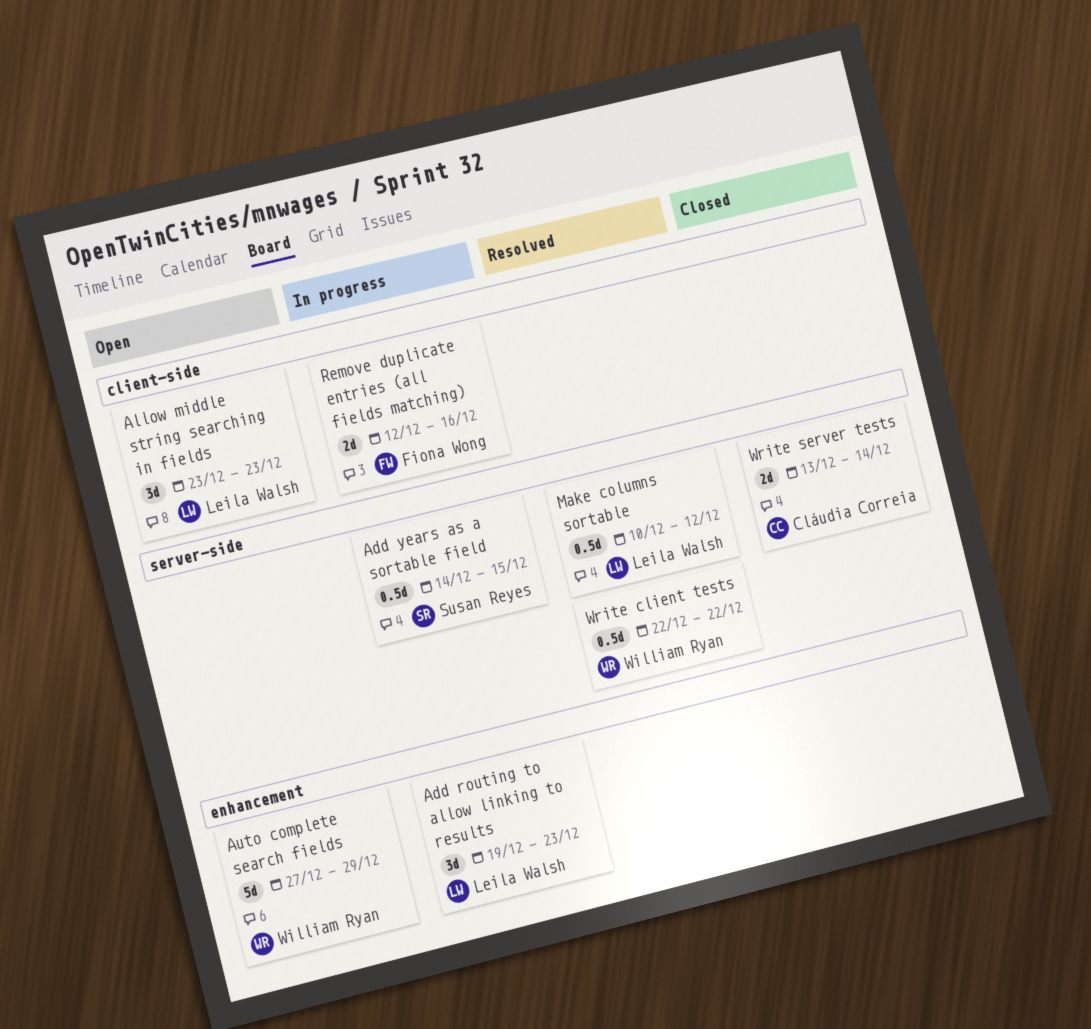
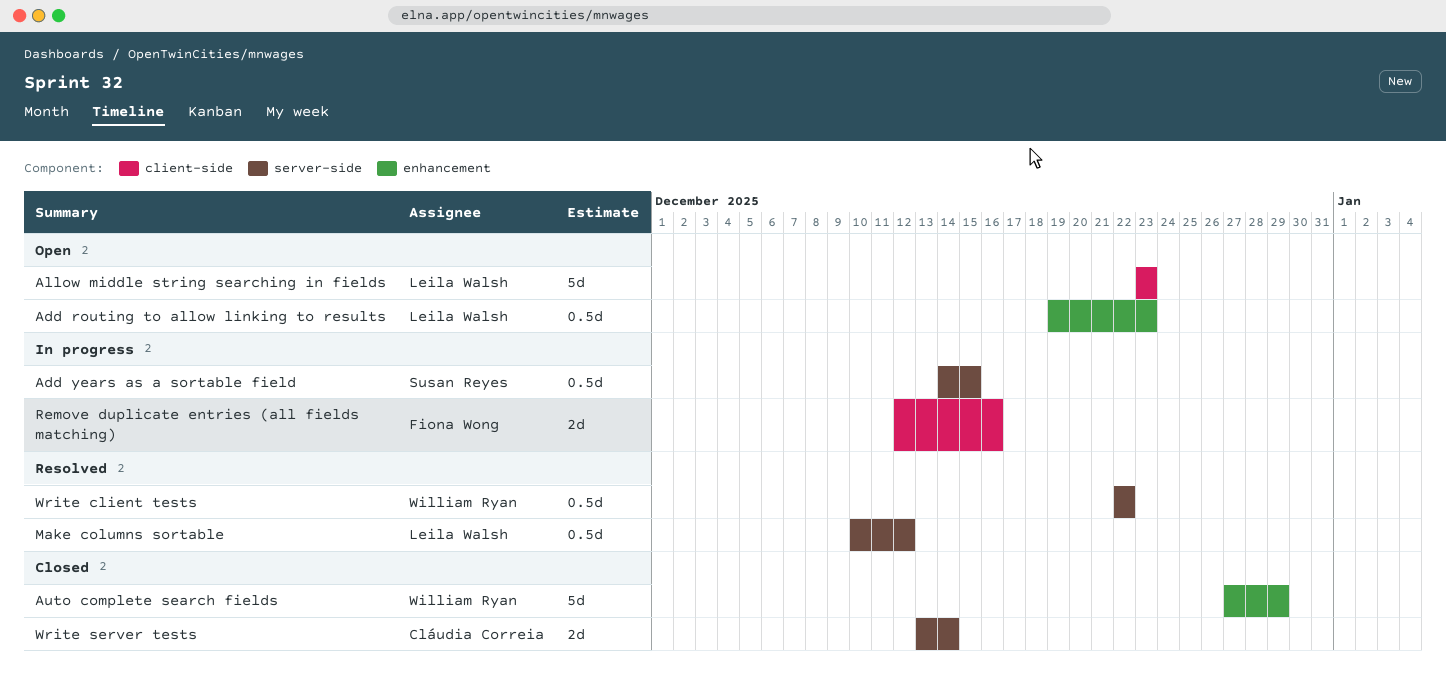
Add routing to allow linking to results, status: In progress -> Open
Add routing to allow linking to results, estimate: 3d -> 0.5d
Allow middle string searching in fields, estimate: 3d -> 5d
Auto complete search fields, status: Open -> Closed

